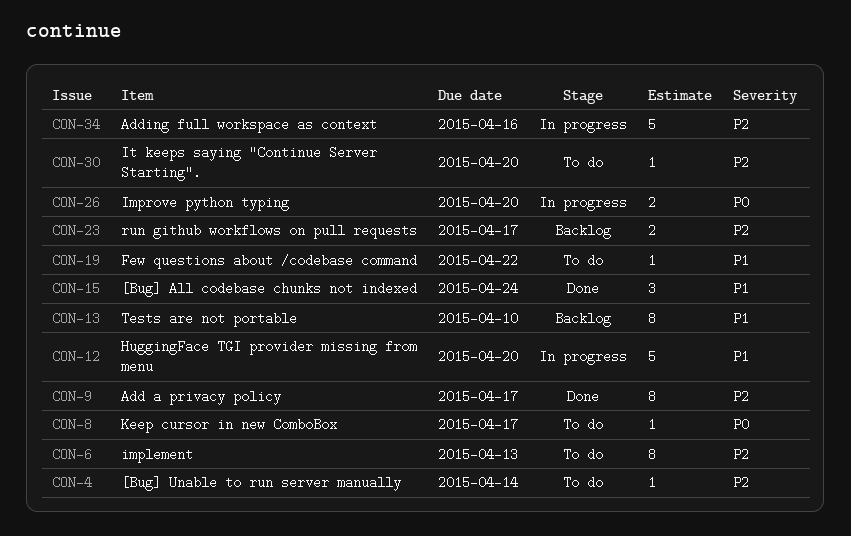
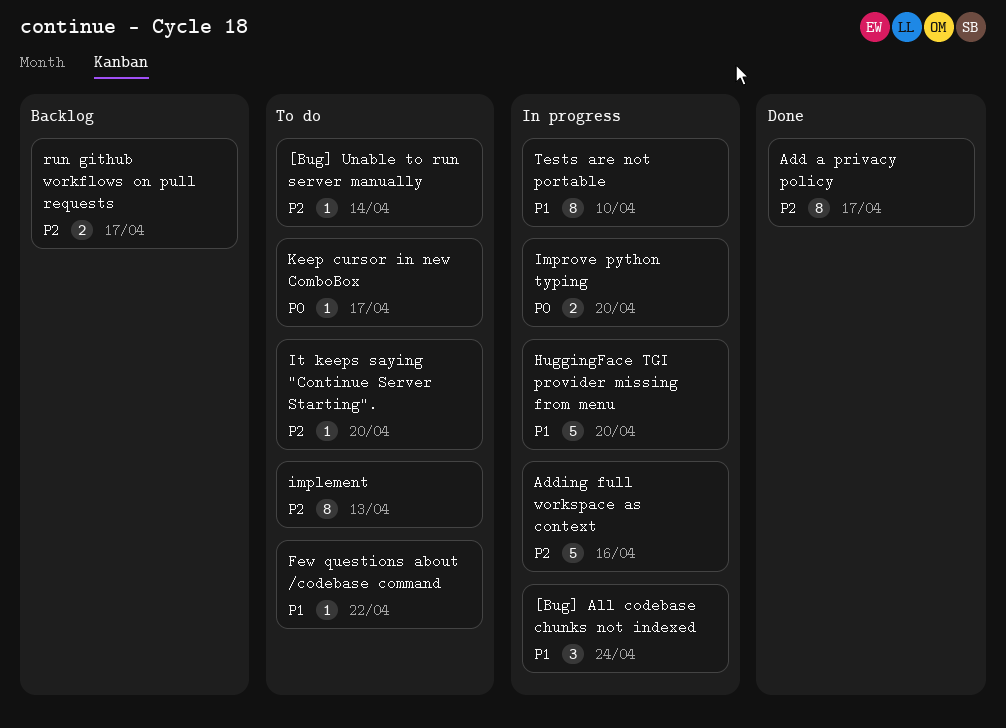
[Bug] All codebase chunks not indexed, status: Done -> In progress
Tests are not portable, status: Backlog -> In progress

